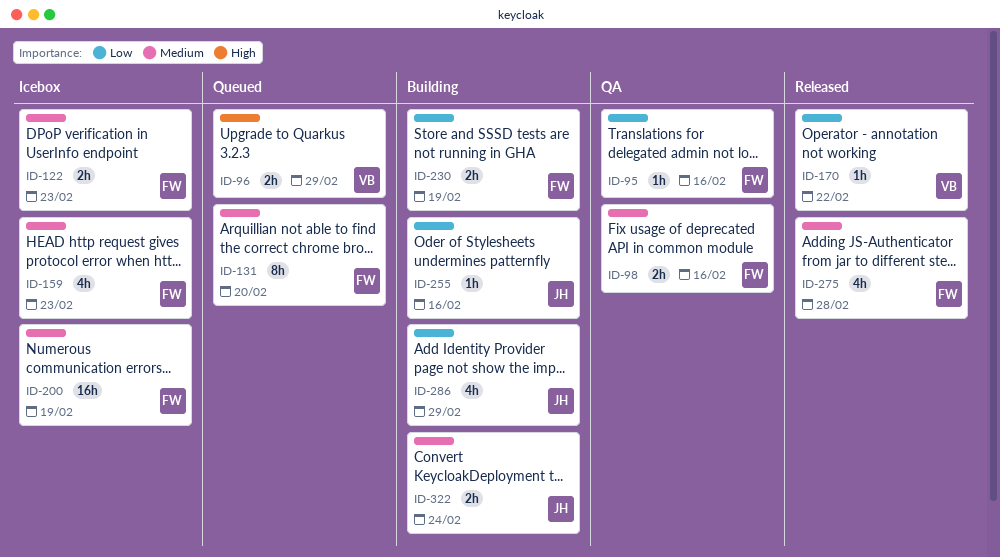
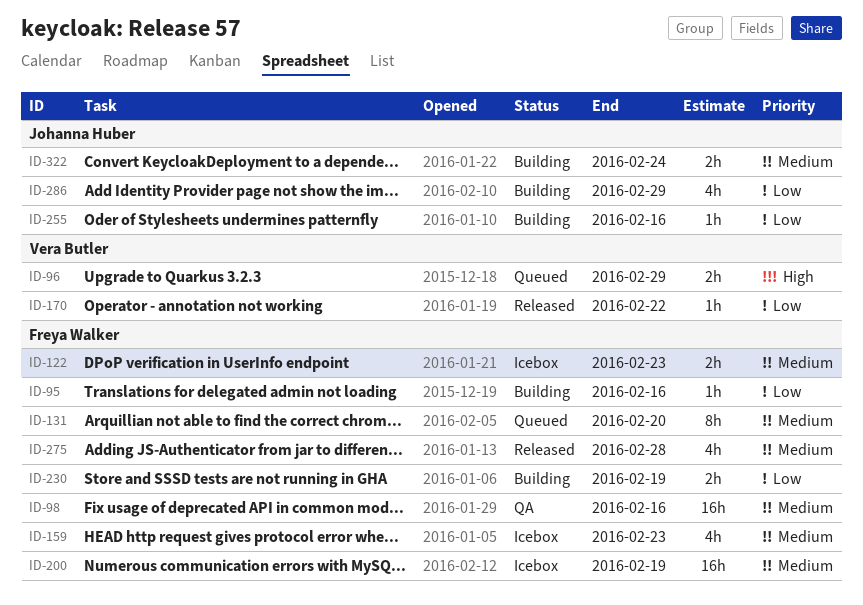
ID-95, status: QA -> Building
ID-98, estimate: 2h -> 16h

